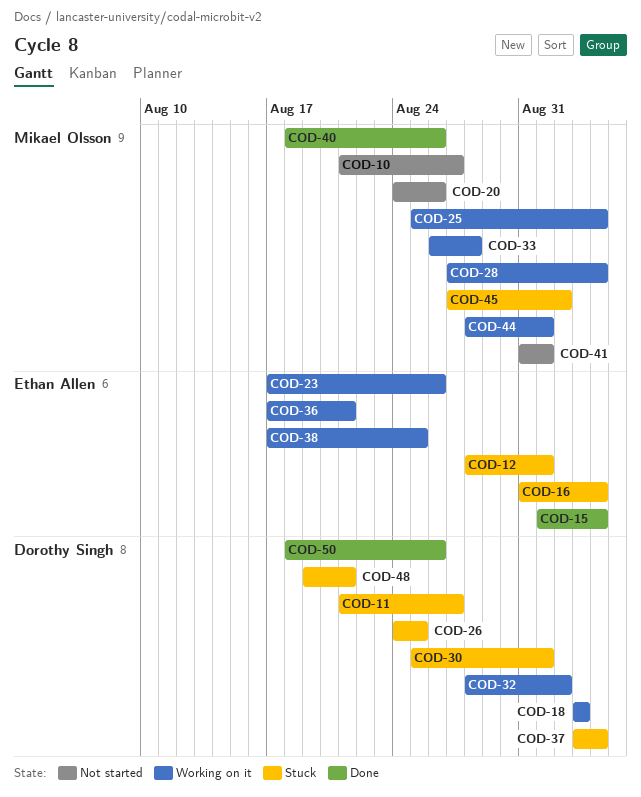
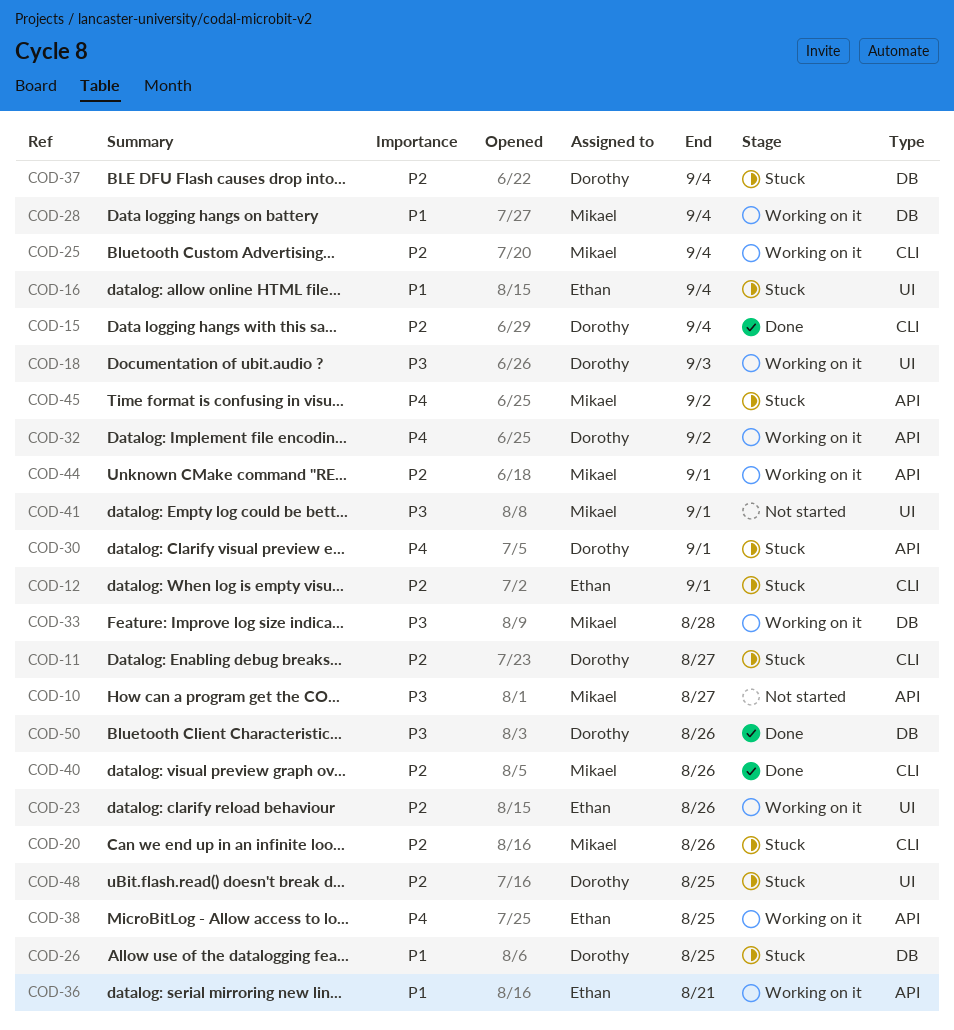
COD-15, owner: Ethan Allen -> Dorothy Singh
COD-20, status: Not started -> Stuck
COD-48, due: Aug 21 -> Aug 25

